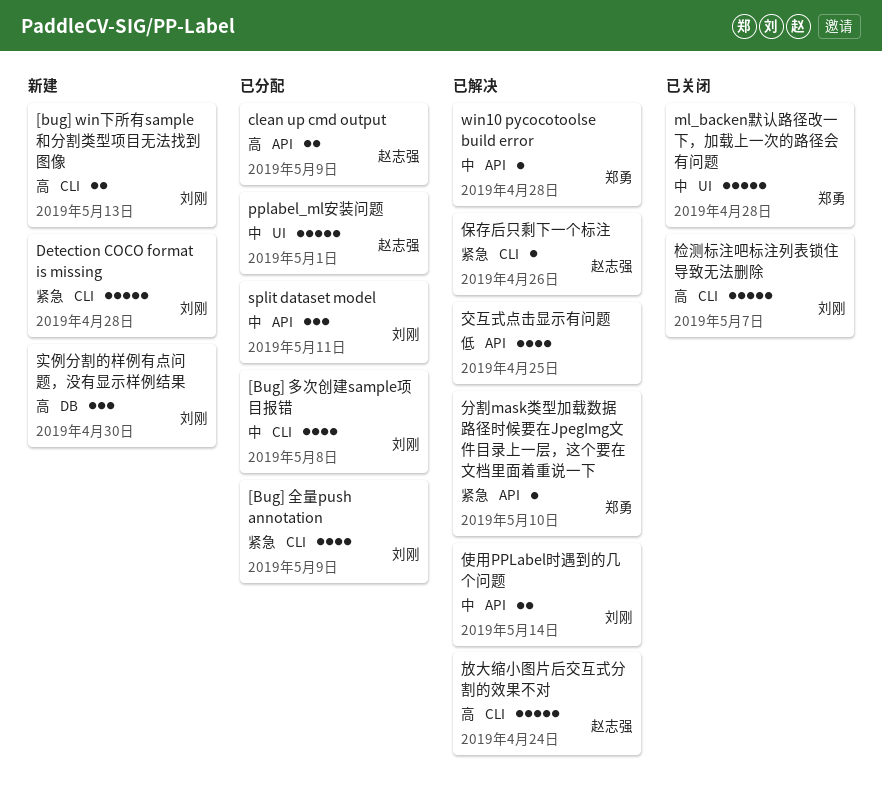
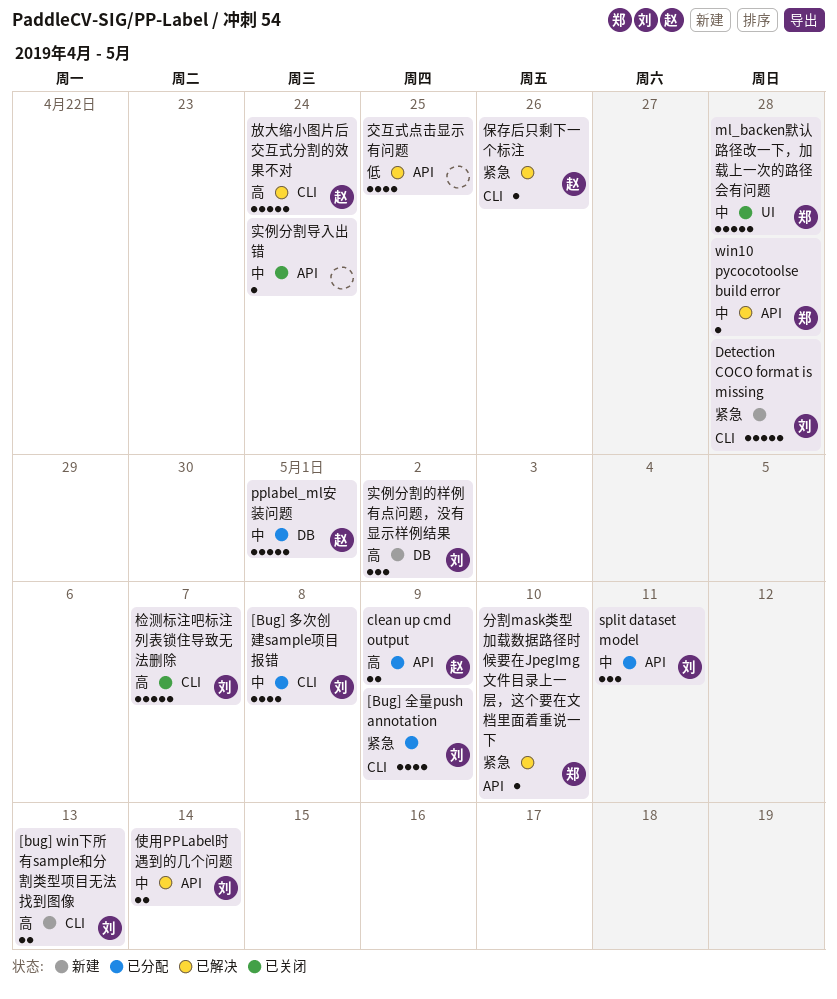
pplabel_ml安装问题, label: UI -> DB
实例分割导入出错: none -> present
实例分割的样例有点问题，没有显示样例结果, due: Apr 30 -> May 2

